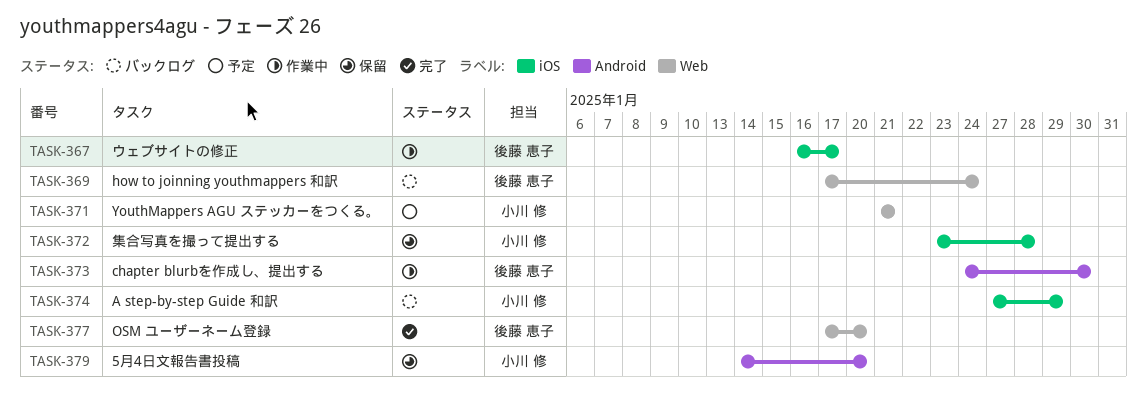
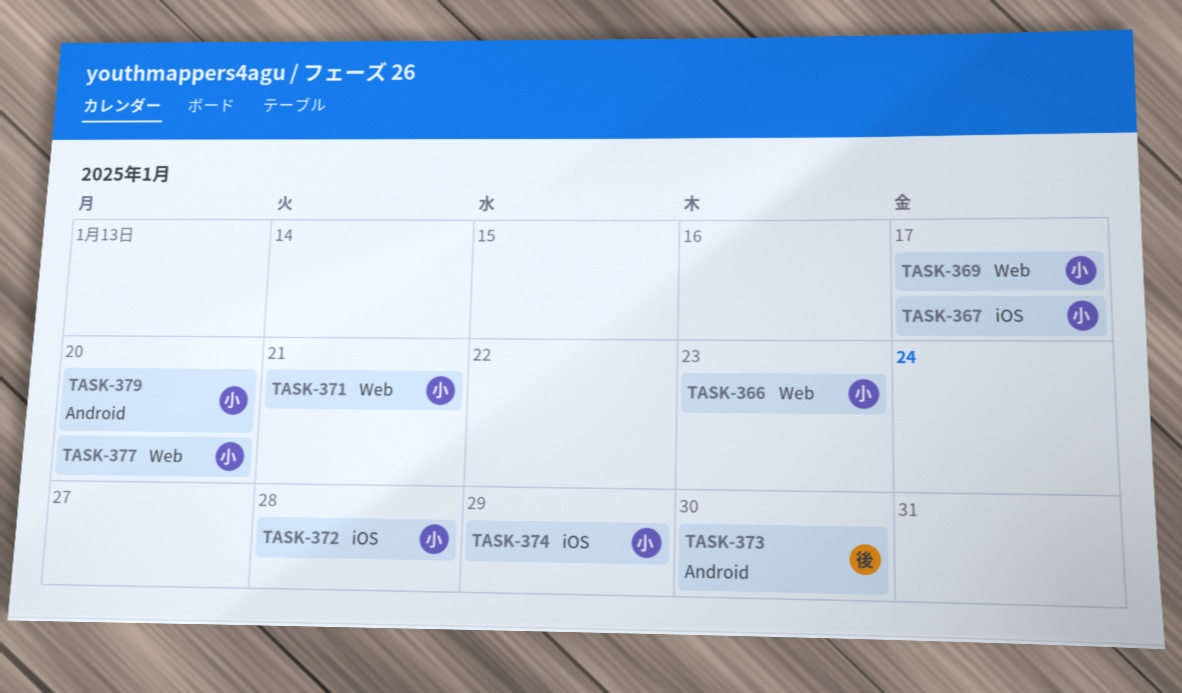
TASK-366: none -> present
TASK-367, owner: 後藤 恵子 -> 小川 修
TASK-369, owner: 後藤 恵子 -> 小川 修
TASK-369, due: Jan 24 -> Jan 17
TASK-377, owner: 後藤 恵子 -> 小川 修

